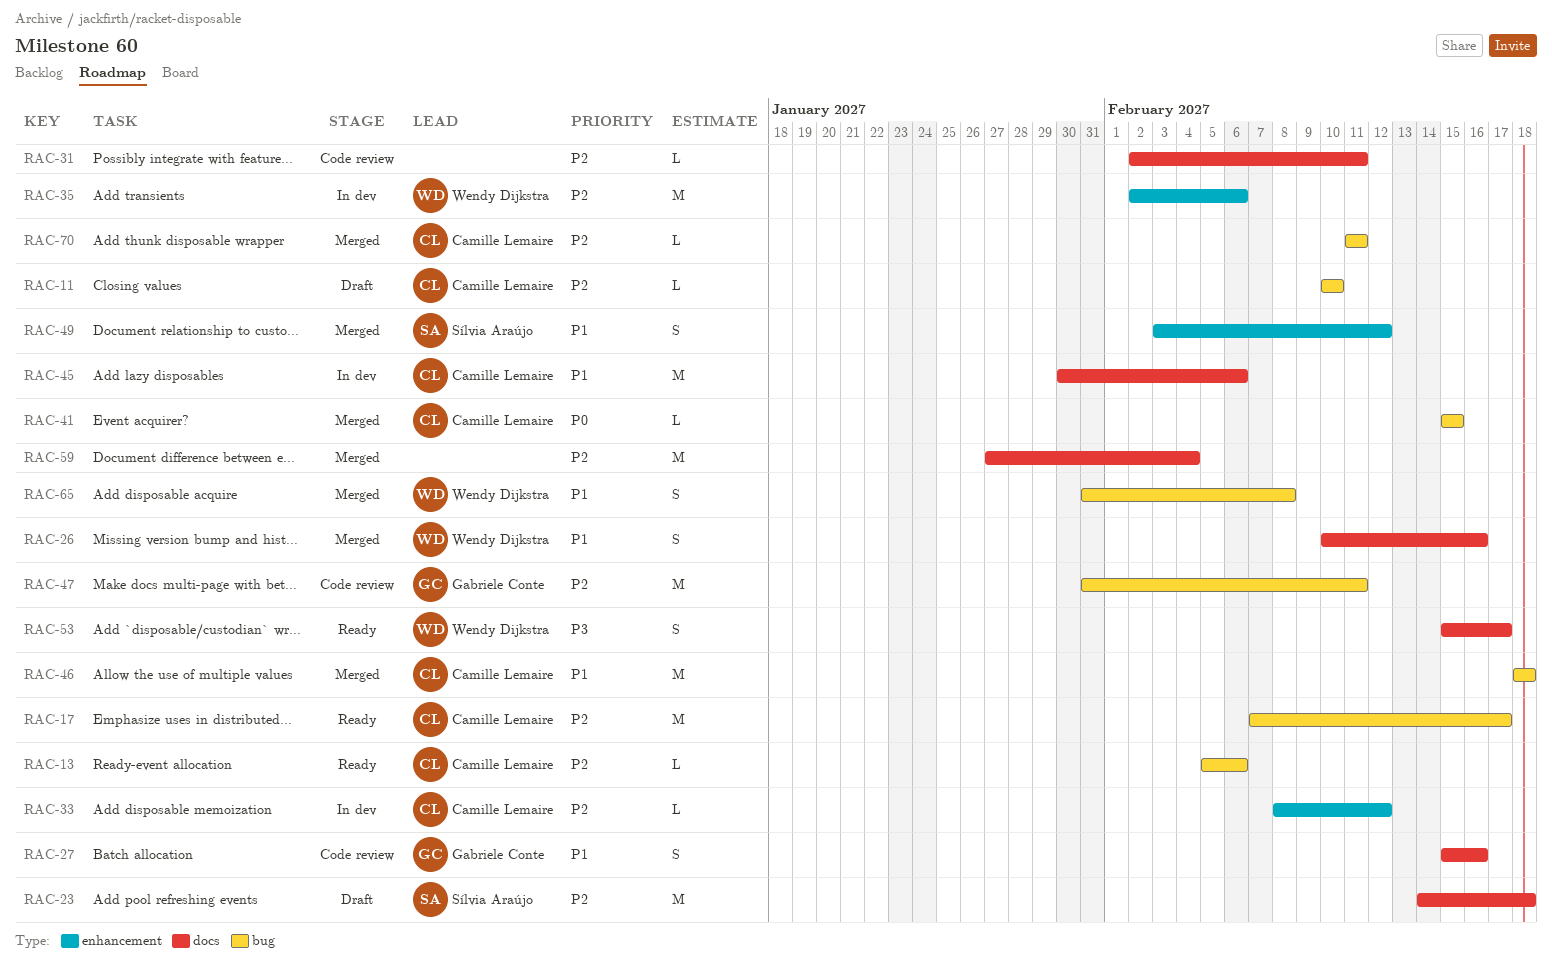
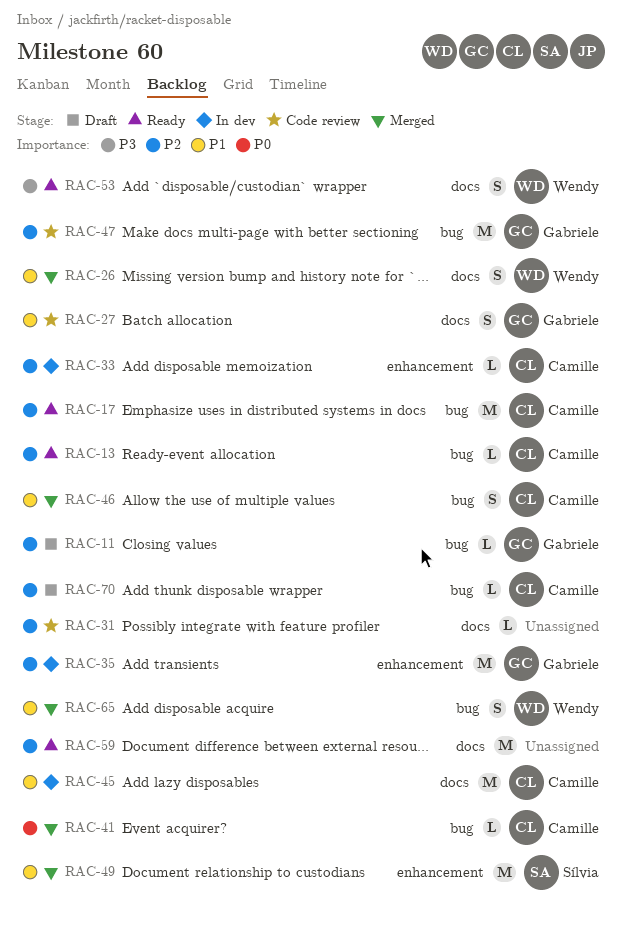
RAC-11, owner: Camille Lemaire -> Gabriele Conte
RAC-23: present -> none
RAC-35, owner: Wendy Dijkstra -> Gabriele Conte
RAC-46, estimate: M -> S
RAC-49, estimate: S -> M
RAC-59, status: Merged -> Ready
RAC-70, status: Merged -> Draft

